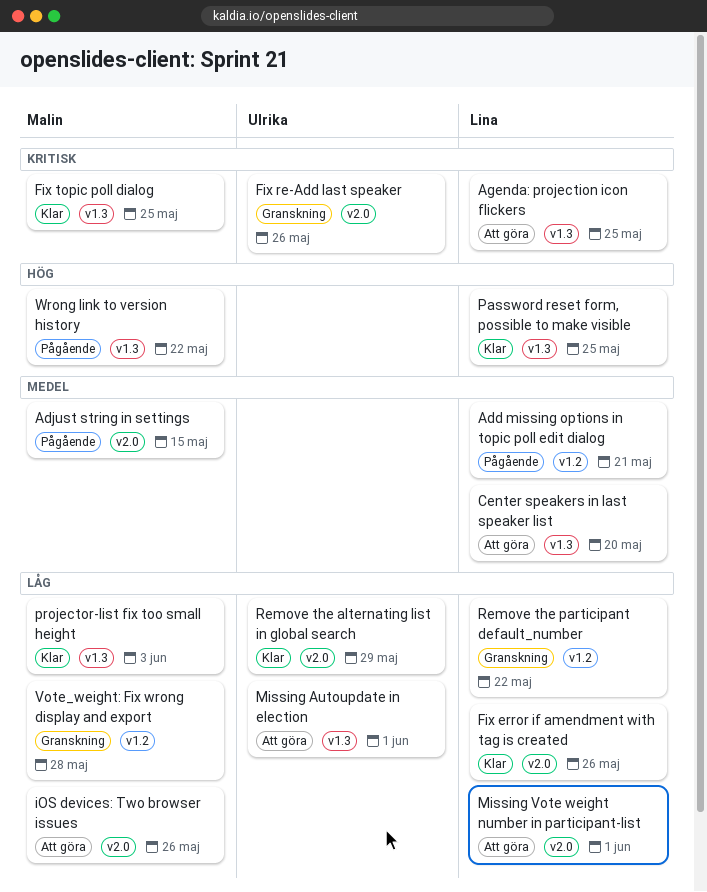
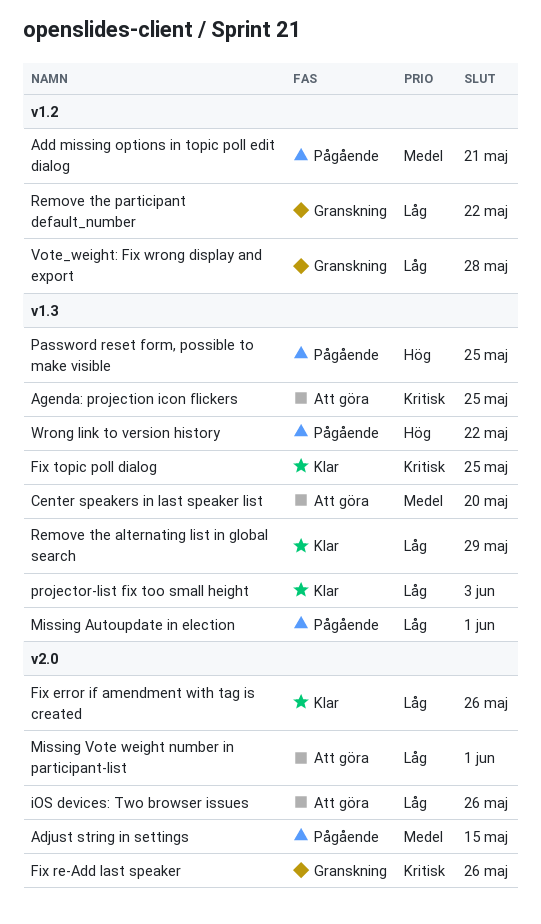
Missing Autoupdate in election, status: Att göra -> Pågående
Password reset form, possible to make visible, status: Klar -> Pågående
Remove the alternating list in global search, label: v2.0 -> v1.3

